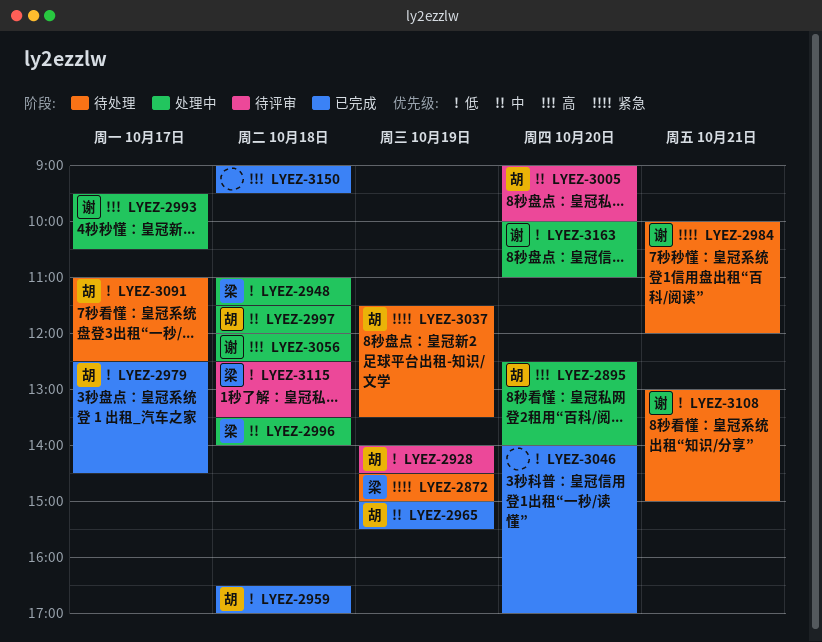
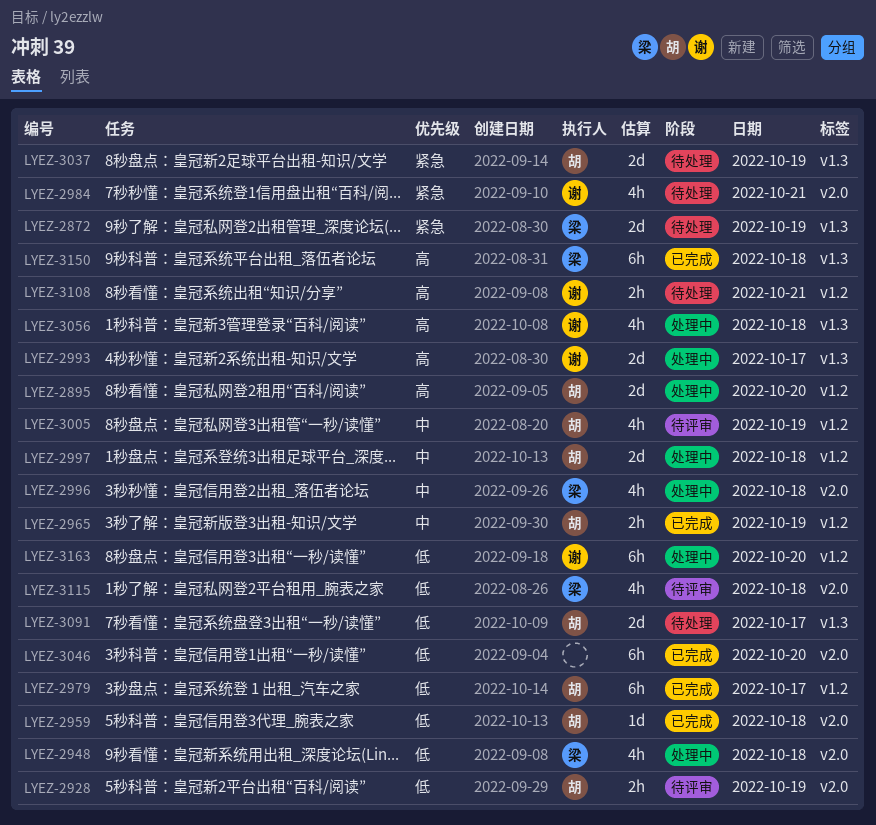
LYEZ-3005, day: Oct 20 -> Oct 19
LYEZ-3108, priority: 低 -> 高
LYEZ-3150, owner: none -> 梁

